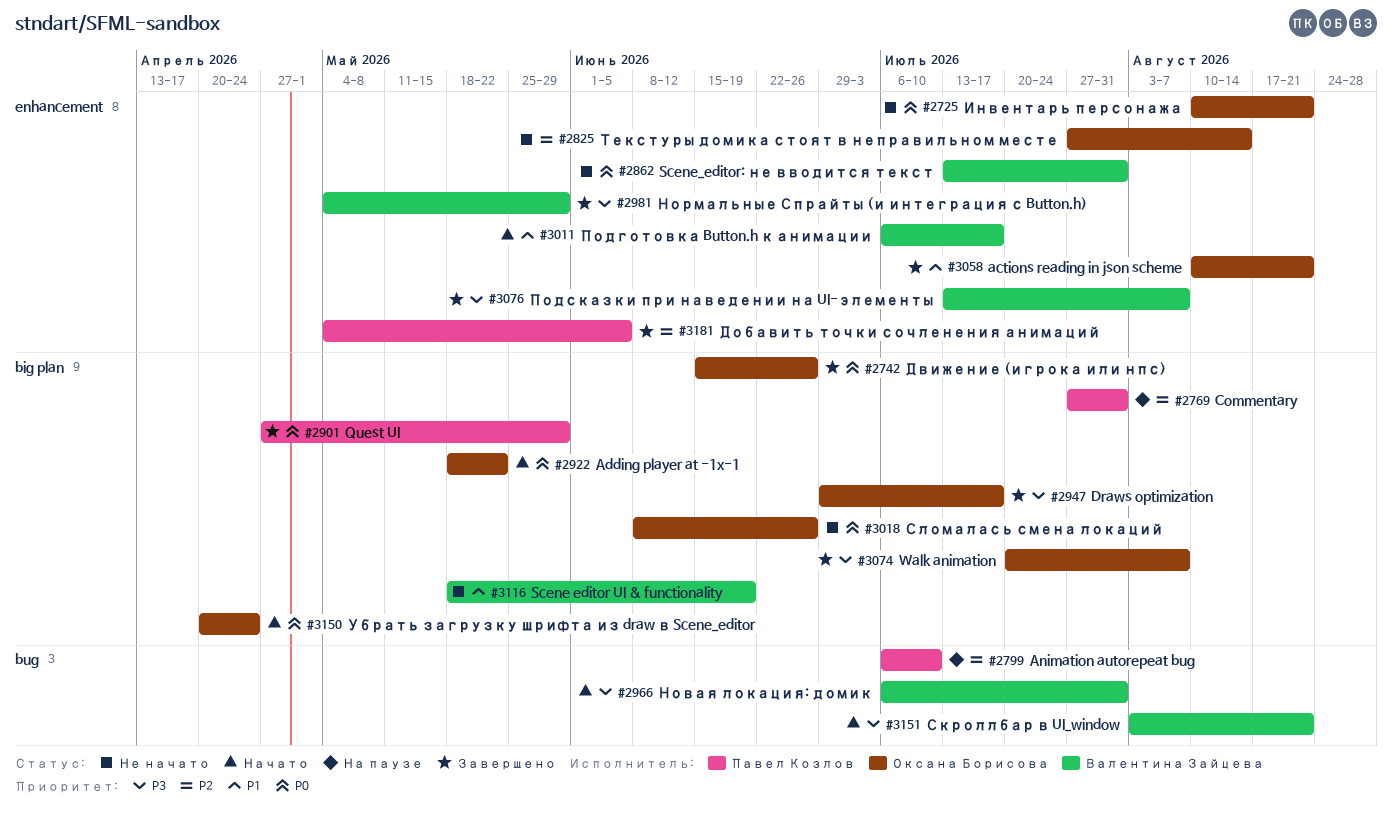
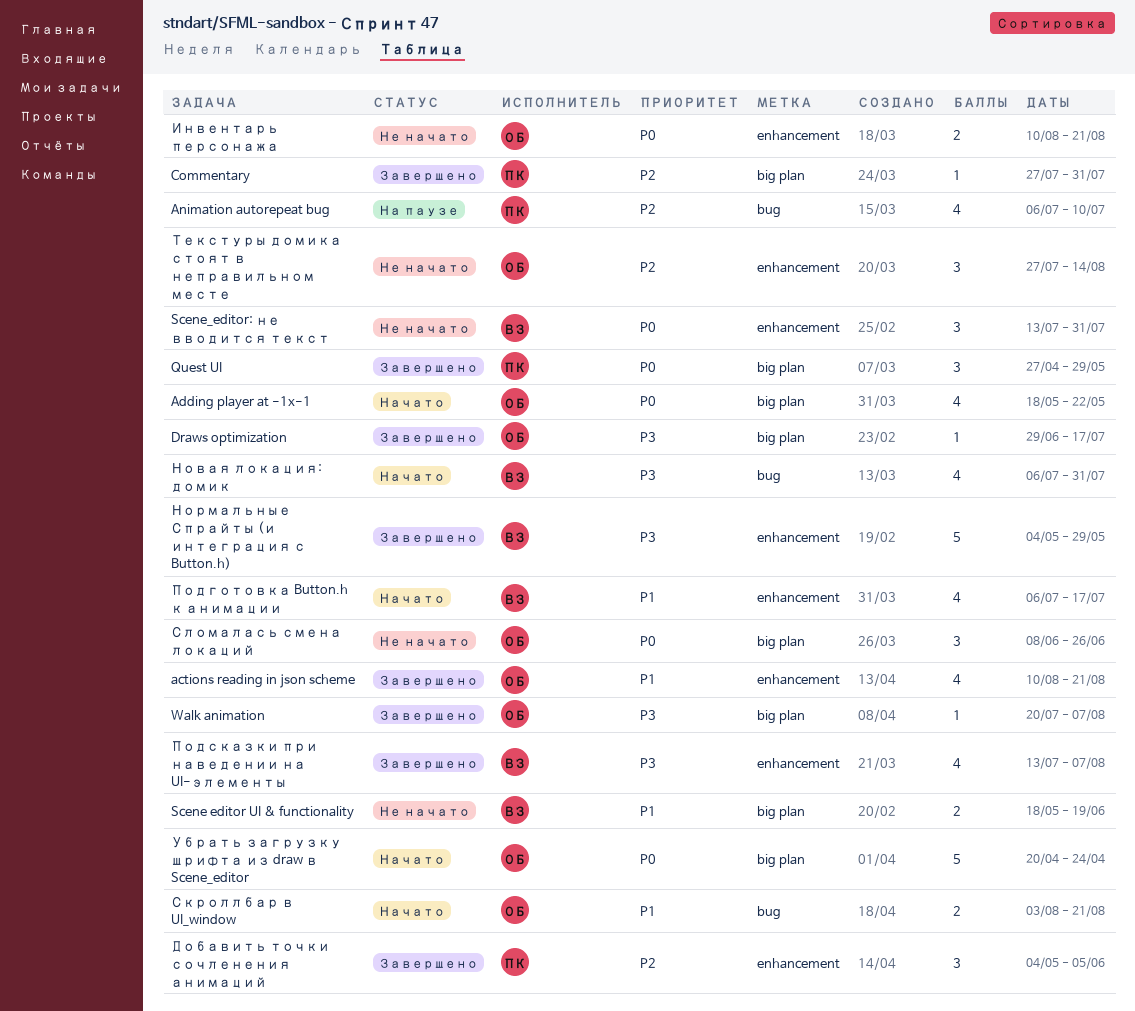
Commentary, status: На паузе -> Завершено
Движение (игрока или нпс): present -> none
Скроллбар в UI_window, owner: Валентина Зайцева -> Оксана Борисова
Скроллбар в UI_window, priority: P3 -> P1

